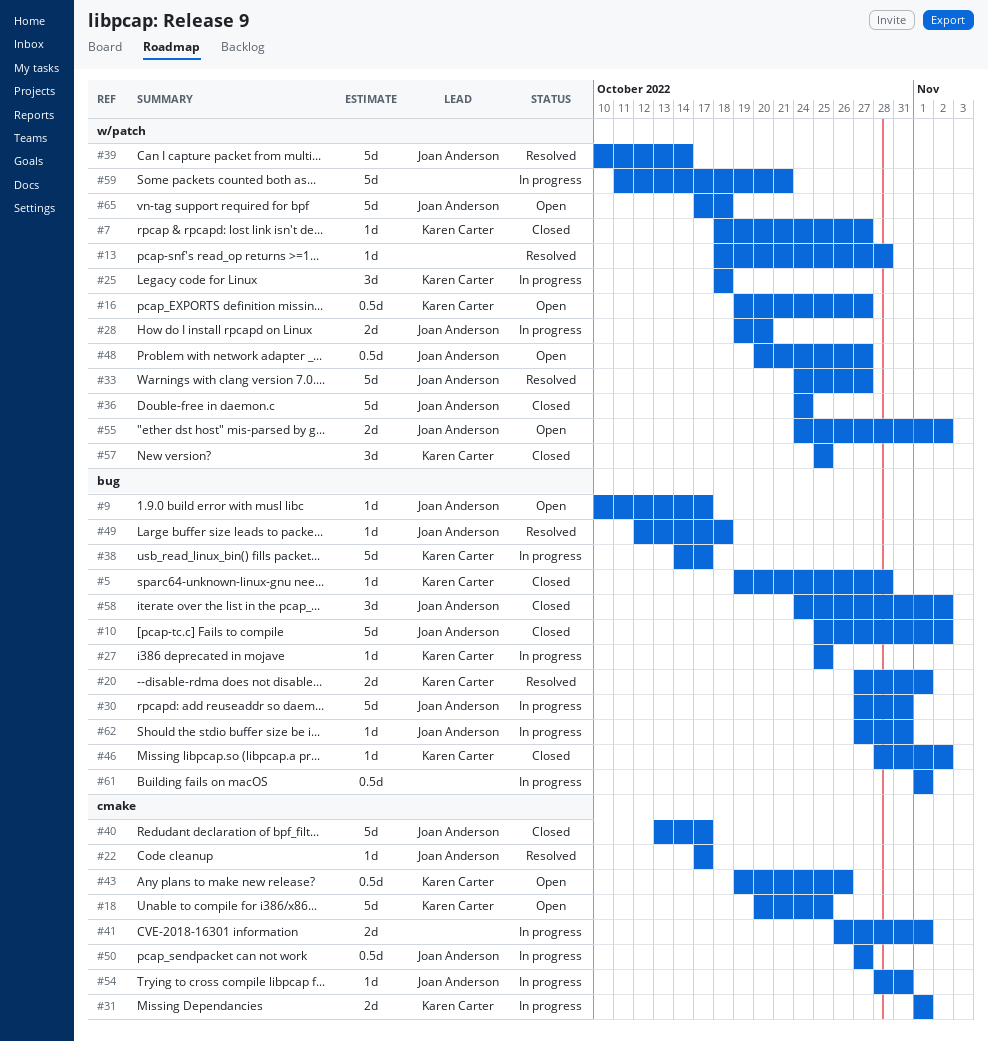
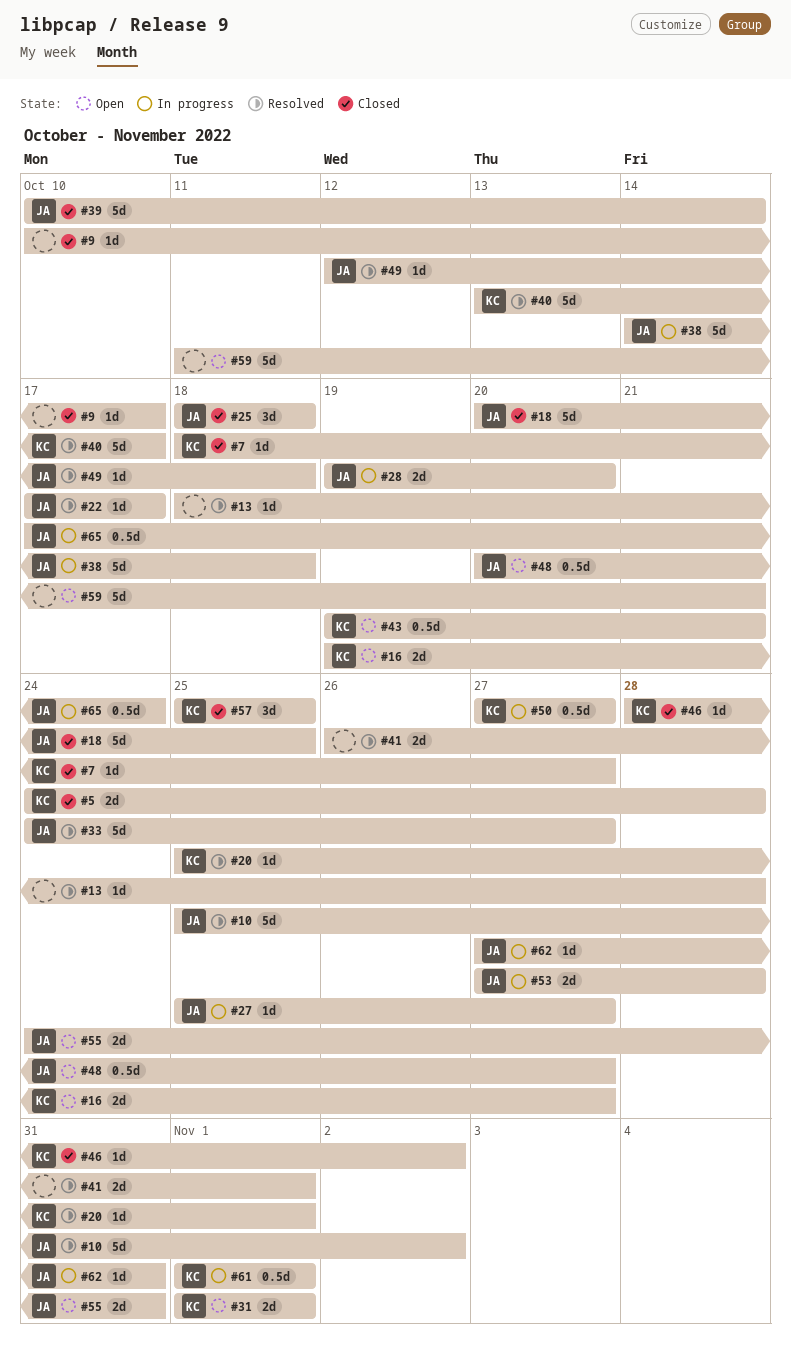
#5, estimate: 1d -> 2d
#5, start: Oct 19 -> Oct 24
#9, status: Open -> Closed
#9, owner: Joan Anderson -> none
#10, status: Closed -> Resolved
#16, estimate: 0.5d -> 2d
#18, status: Open -> Closed
#18, owner: Karen Carter -> Joan Anderson
#20, estimate: 2d -> 1d
#20, start: Oct 27 -> Oct 25
#25, status: In progress -> Closed
#25, owner: Karen Carter -> Joan Anderson
#27, owner: Karen Carter -> Joan Anderson
#27, due: Oct 25 -> Oct 27
#30: present -> none
#31, status: In progress -> Open
#36: present -> none
#38, owner: Karen Carter -> Joan Anderson
#38, due: Oct 17 -> Oct 18
#39, status: Resolved -> Closed
#40, status: Closed -> Resolved
#40, owner: Joan Anderson -> Karen Carter
#41, status: In progress -> Resolved
#43, due: Oct 26 -> Oct 21
#50, owner: Joan Anderson -> Karen Carter
#53: none -> present
#54: present -> none
#55, due: Nov 2 -> Oct 31
#58: present -> none
#59, status: In progress -> Open
#61, owner: none -> Karen Carter
#65, status: Open -> In progress
#65, estimate: 5d -> 0.5d
#65, due: Oct 18 -> Oct 24

